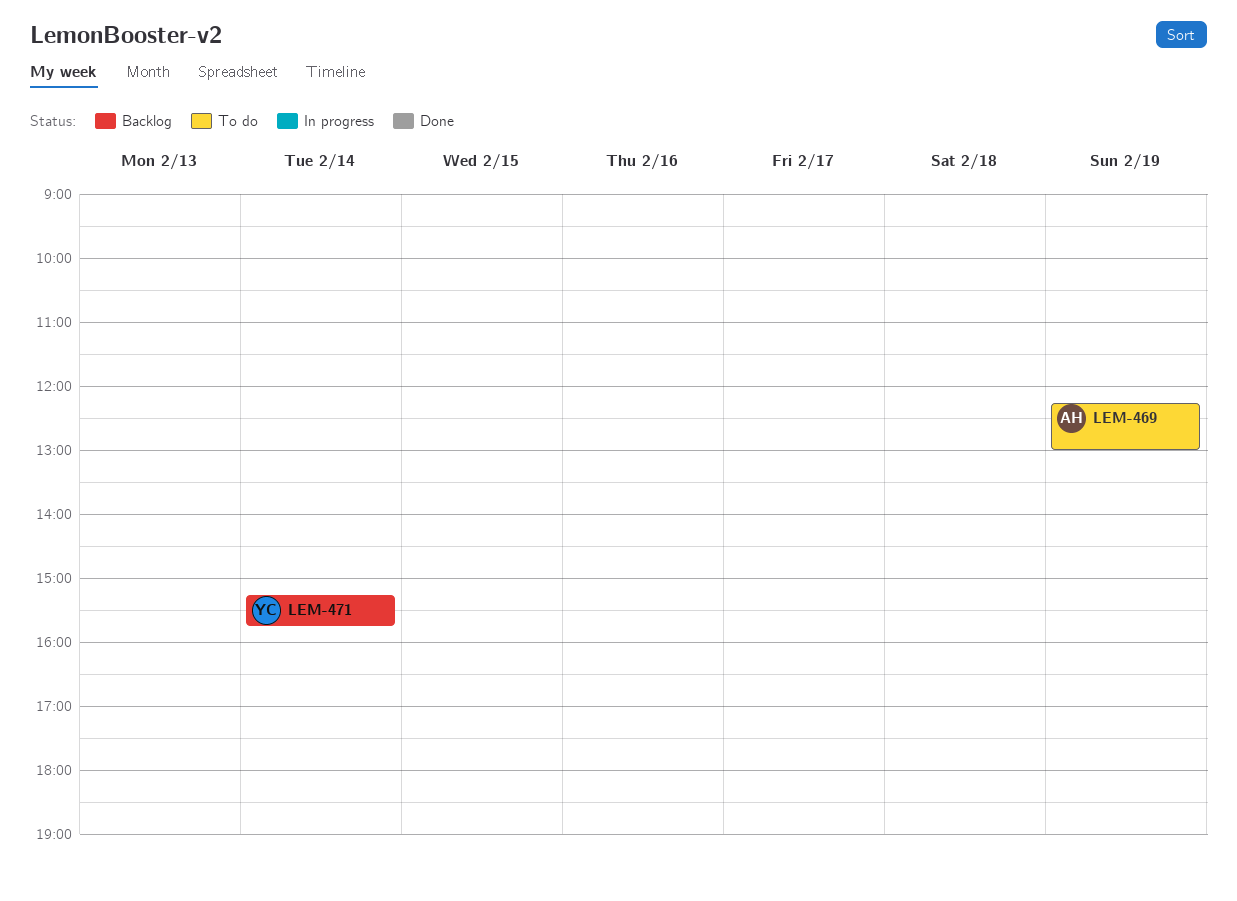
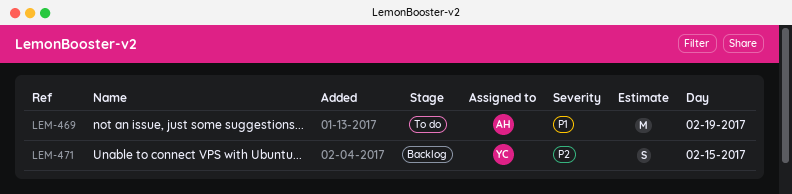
LEM-471, day: Feb 14 -> Feb 15

